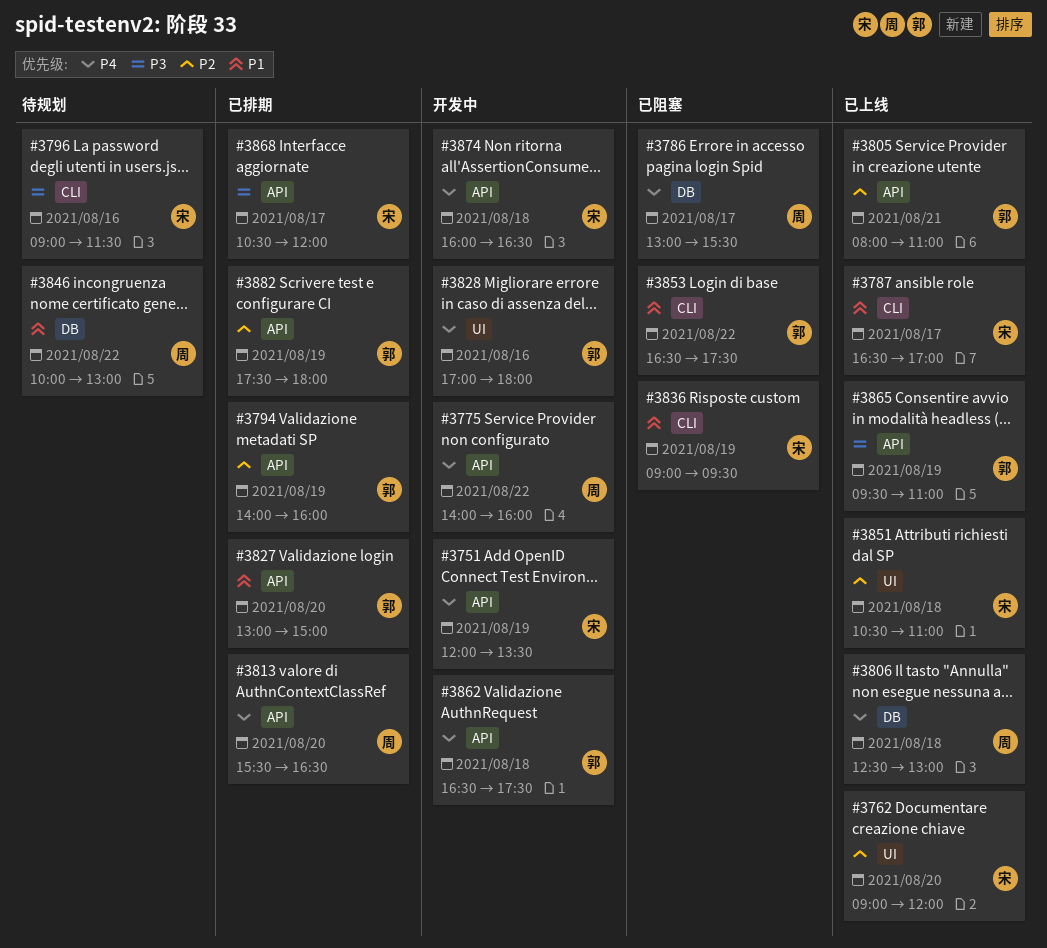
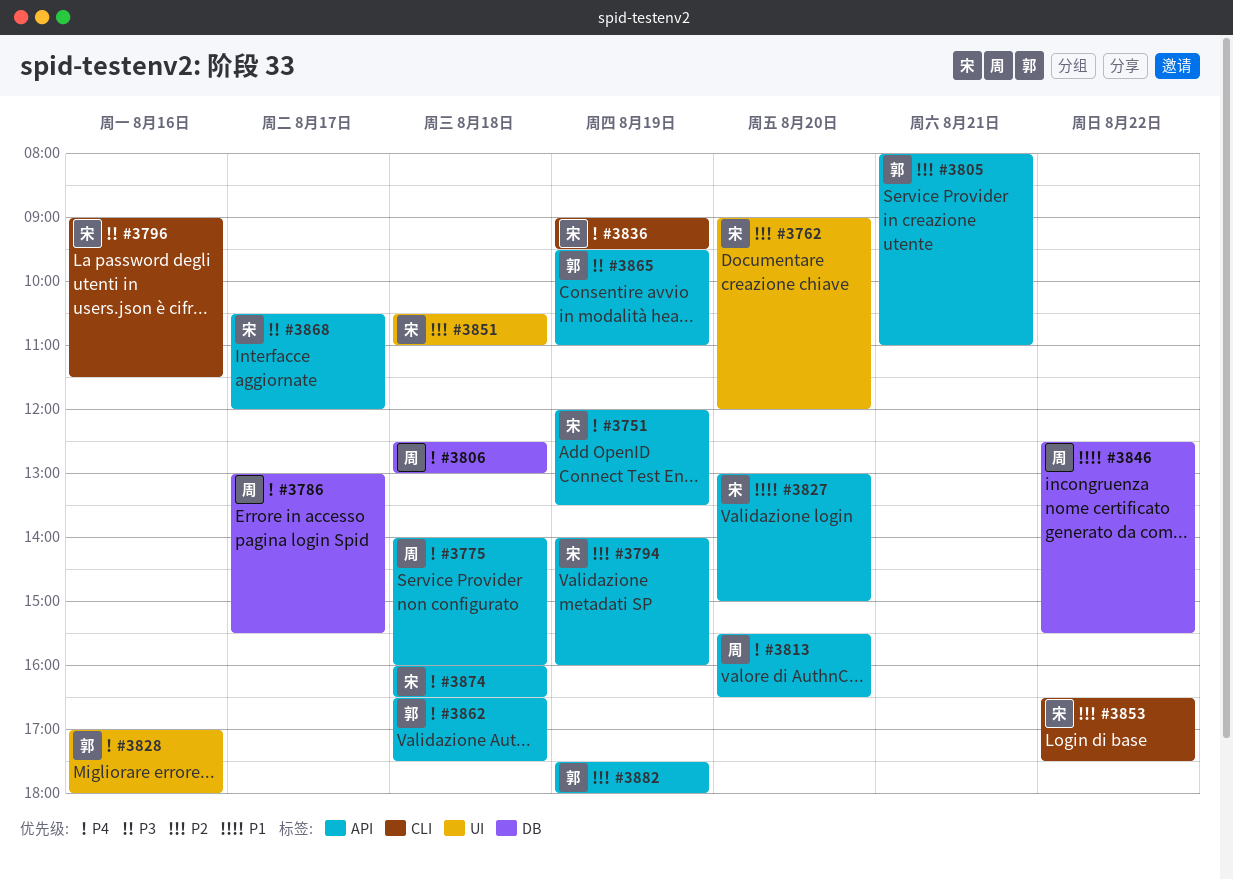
#3775, day: Aug 22 -> Aug 18
#3787: present -> none
#3794, owner: 郭 -> 宋
#3827, owner: 郭 -> 宋
#3836, priority: P1 -> P4
#3846, begins: 10:00 -> 12:30
#3846, ends: 13:00 -> 15:30
#3853, owner: 郭 -> 宋
#3853, priority: P1 -> P2

